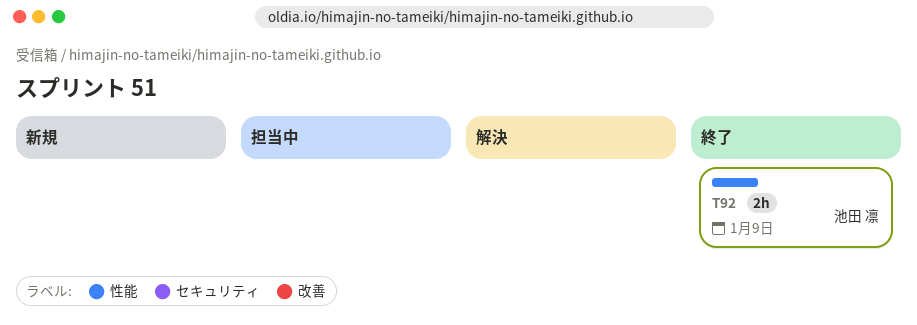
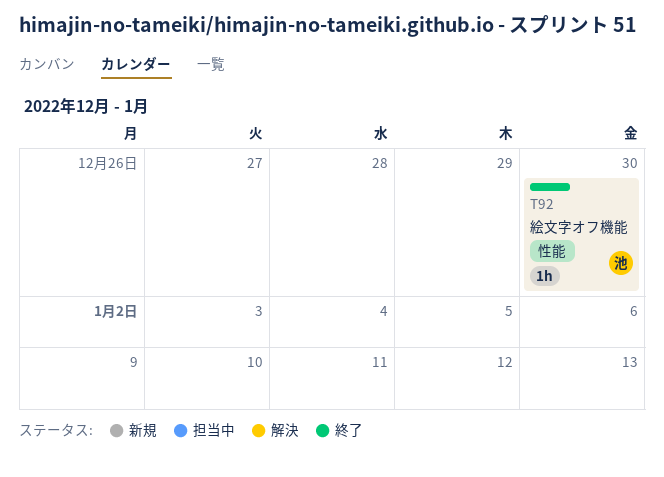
T92, estimate: 2h -> 1h
T92, due: Jan 9 -> Dec 30

